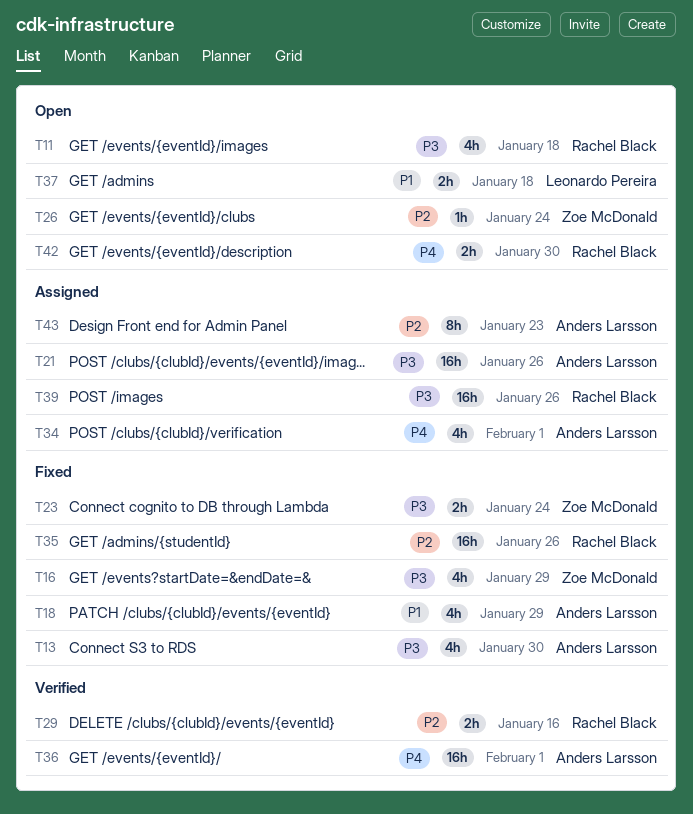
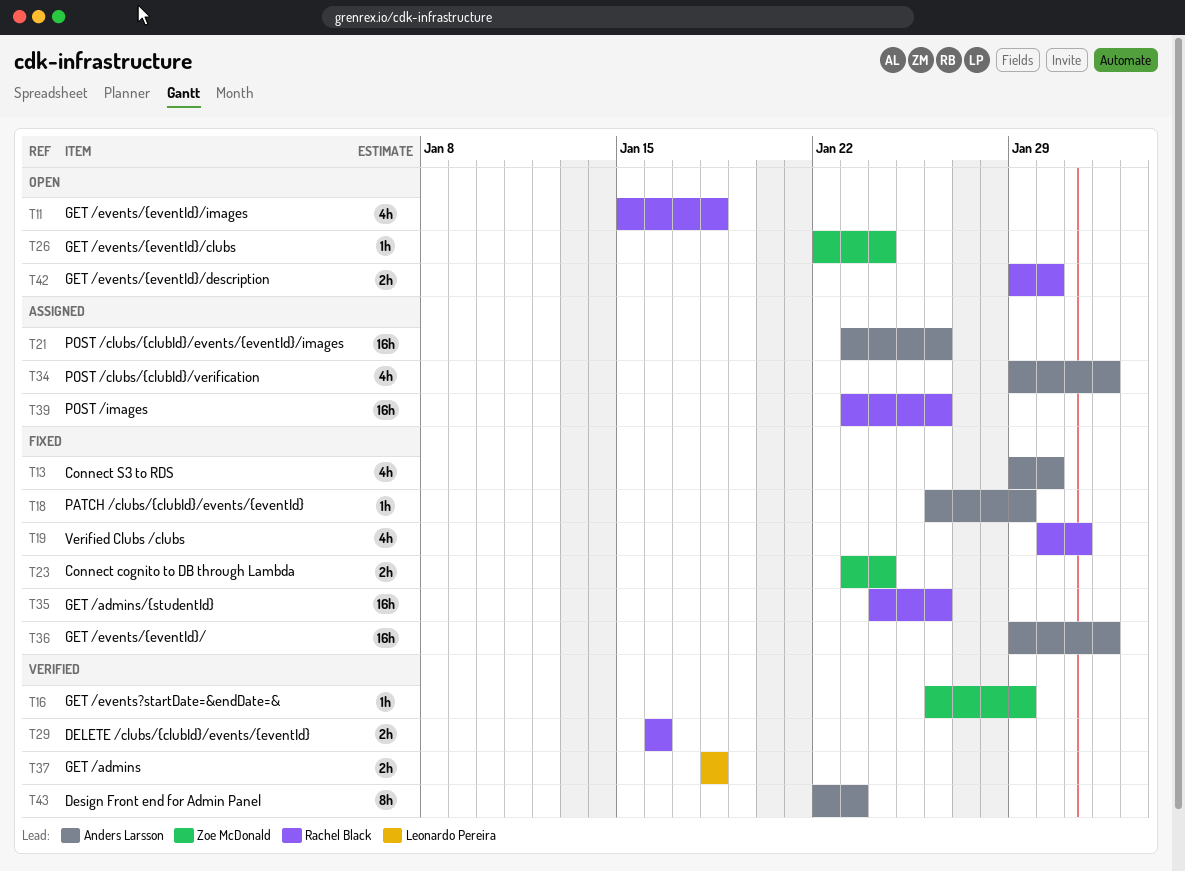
T16, status: Fixed -> Verified
T16, estimate: 4h -> 1h
T18, estimate: 4h -> 1h
T19: none -> present
T36, status: Verified -> Fixed
T37, status: Open -> Verified
T43, status: Assigned -> Verified

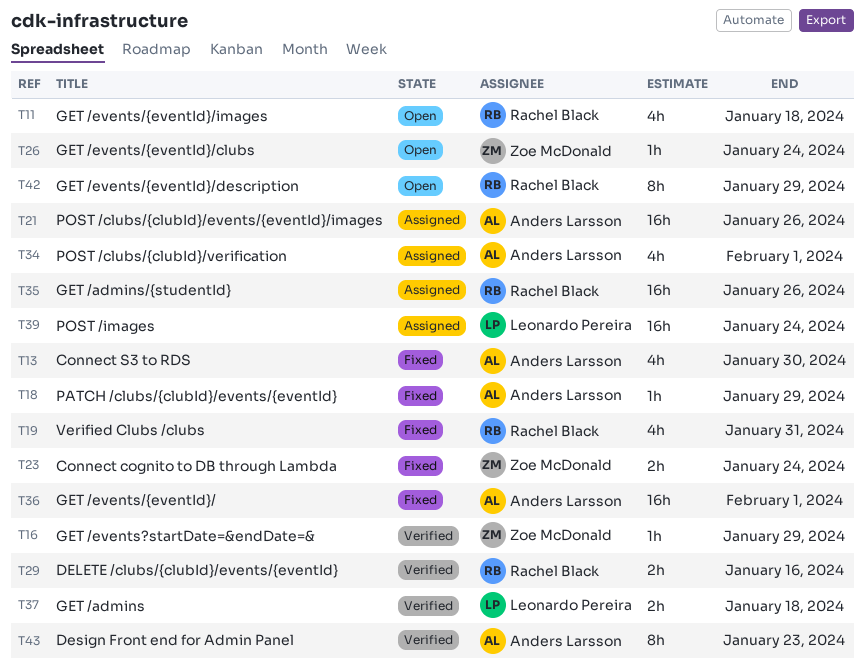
T35, status: Fixed -> Assigned
T39, owner: Rachel Black -> Leonardo Pereira
T39, due: Jan 26 -> Jan 24
T42, estimate: 2h -> 8h
T42, due: Jan 30 -> Jan 29

